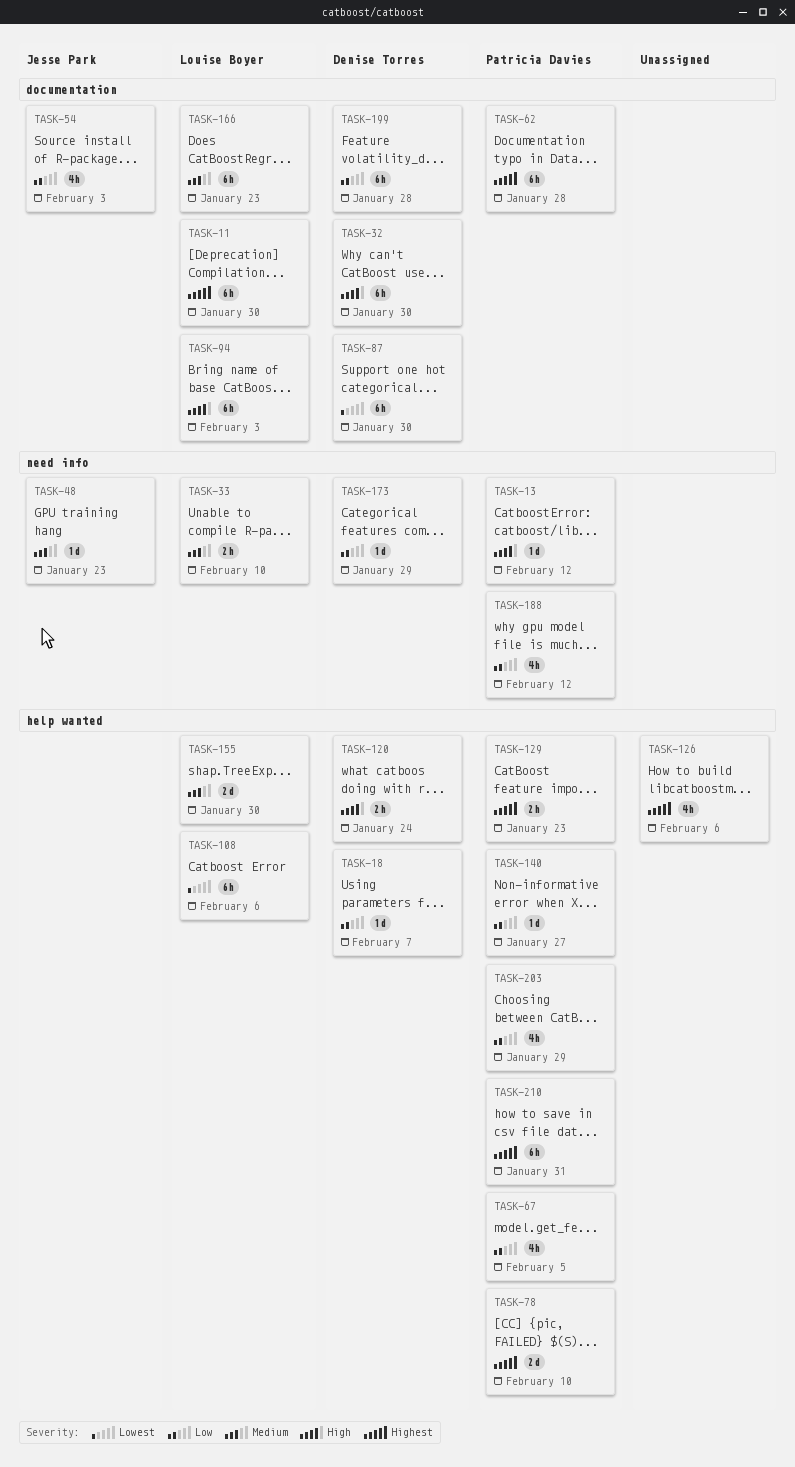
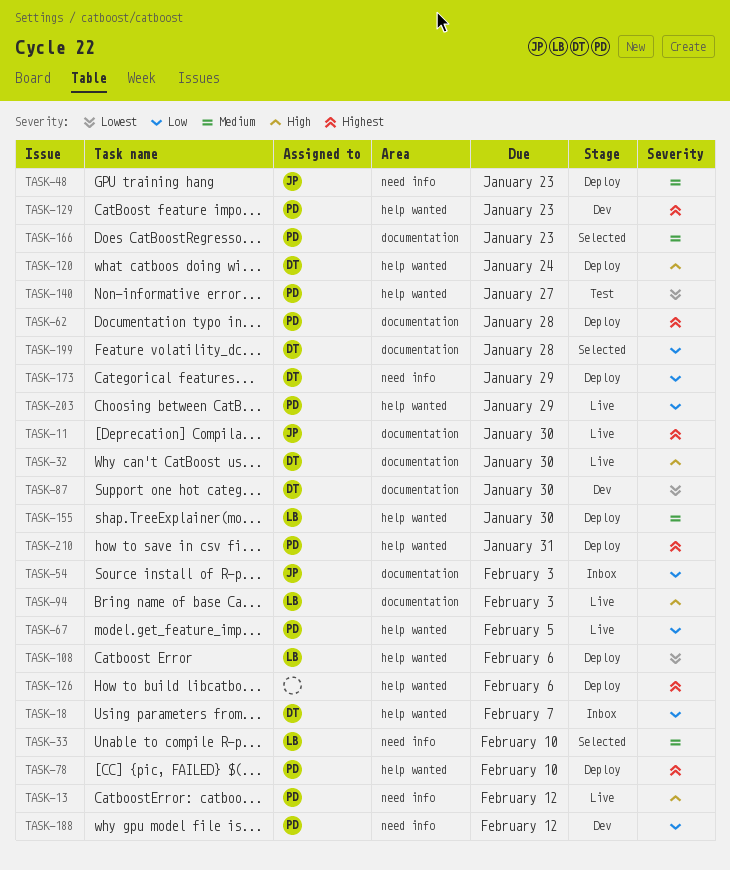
TASK-11, owner: Louise Boyer -> Jesse Park
TASK-140, priority: Low -> Lowest
TASK-166, owner: Louise Boyer -> Patricia Davies

